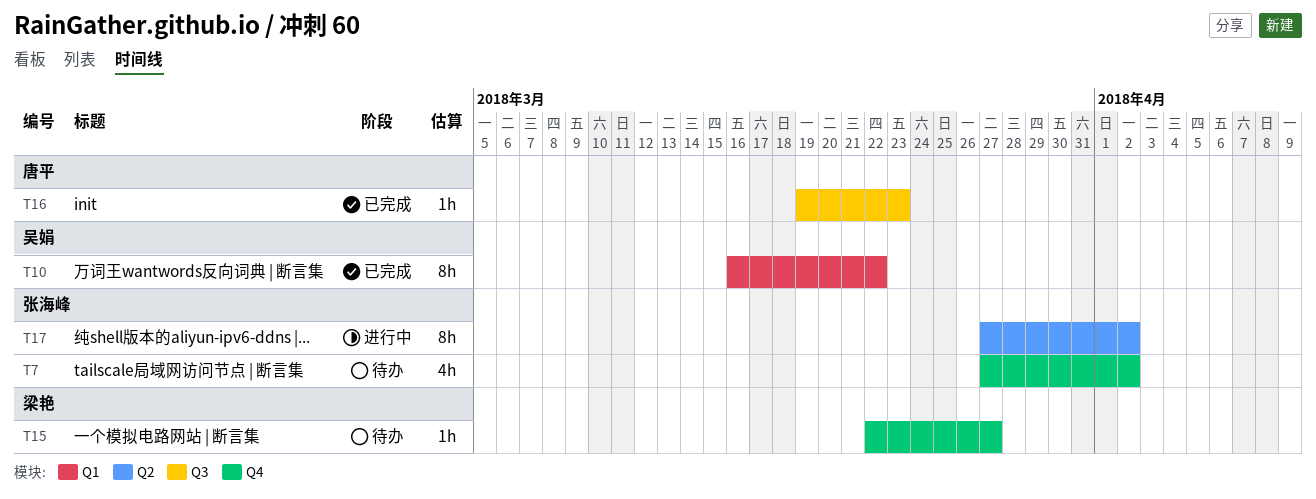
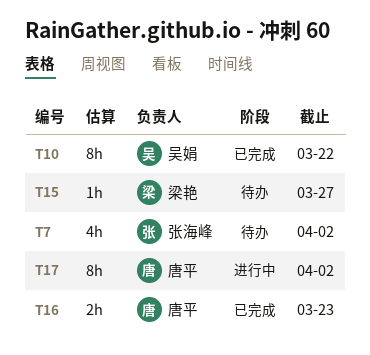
T16, estimate: 1h -> 2h
T17, owner: 张海峰 -> 唐平

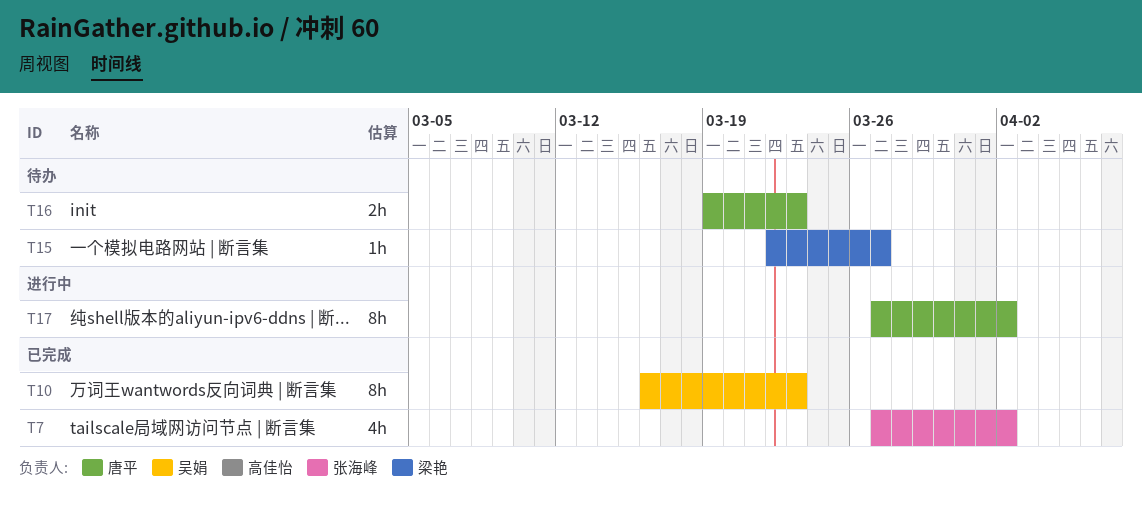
T7, status: 待办 -> 已完成
T10, due: Mar 22 -> Mar 23
T16, status: 已完成 -> 待办

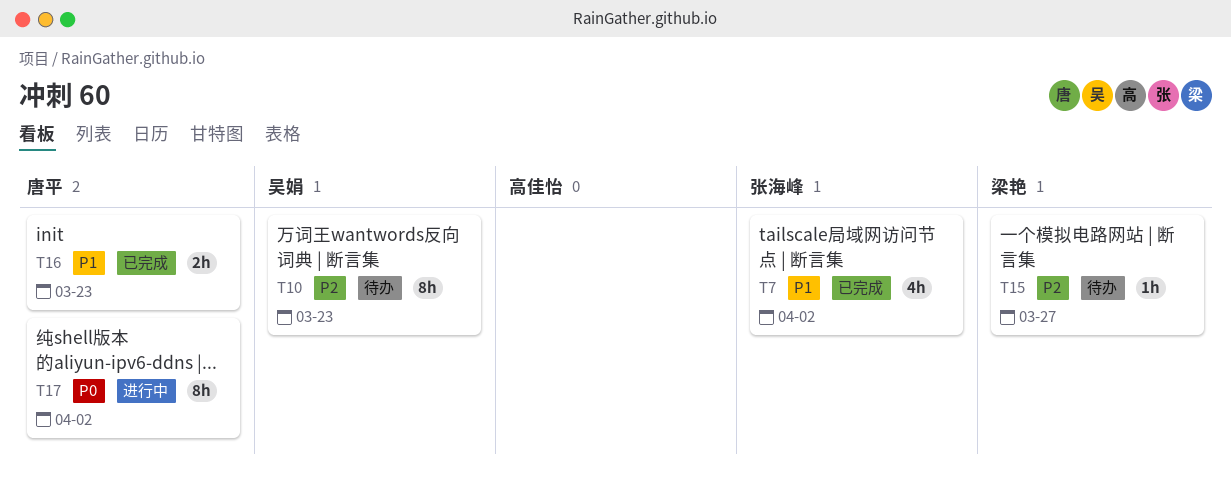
T10, status: 已完成 -> 待办
T16, status: 待办 -> 已完成

